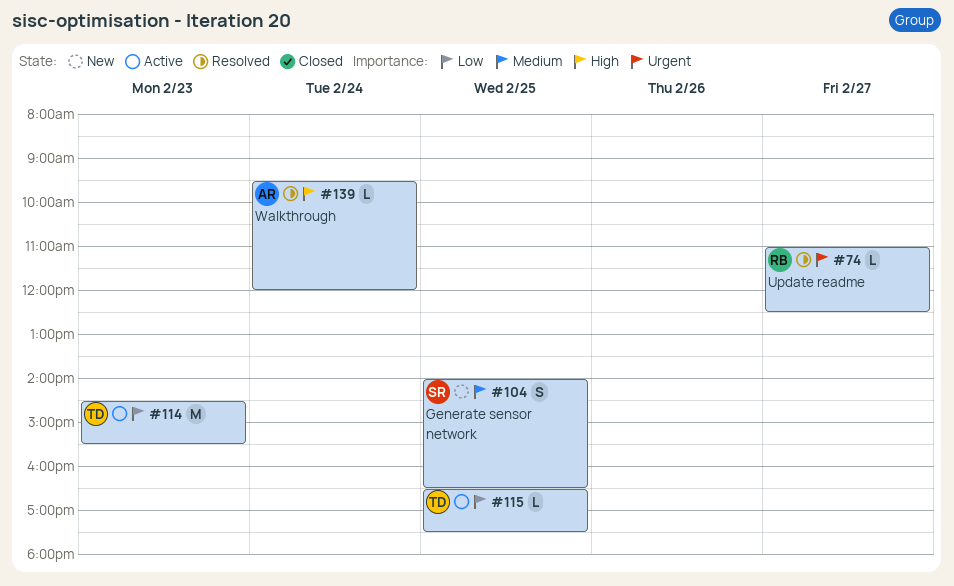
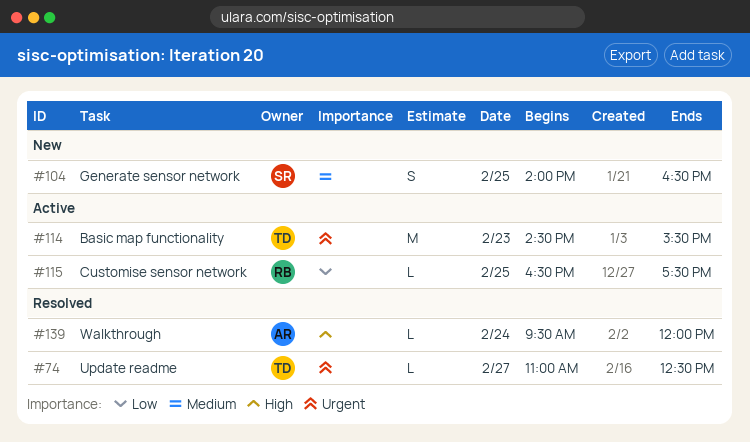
#74, owner: RB -> TD
#114, priority: Low -> Urgent
#115, owner: TD -> RB

